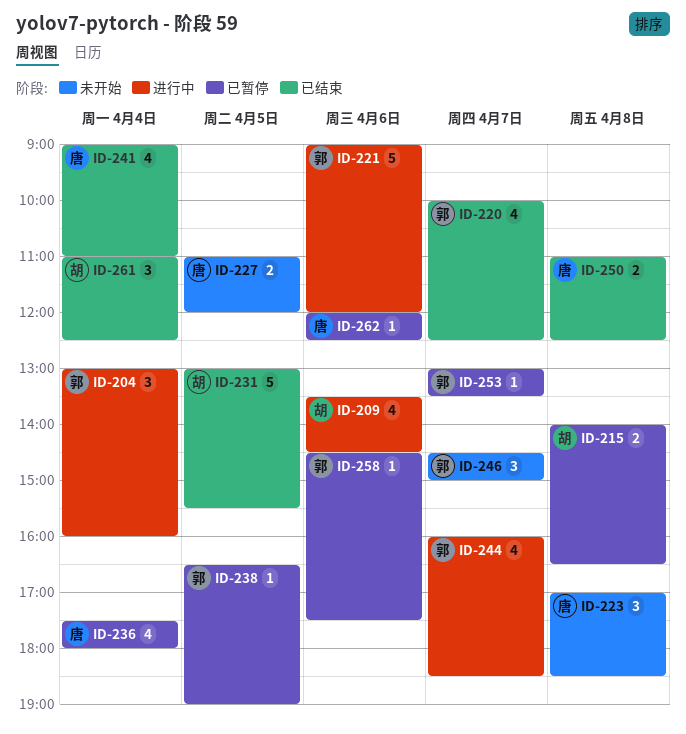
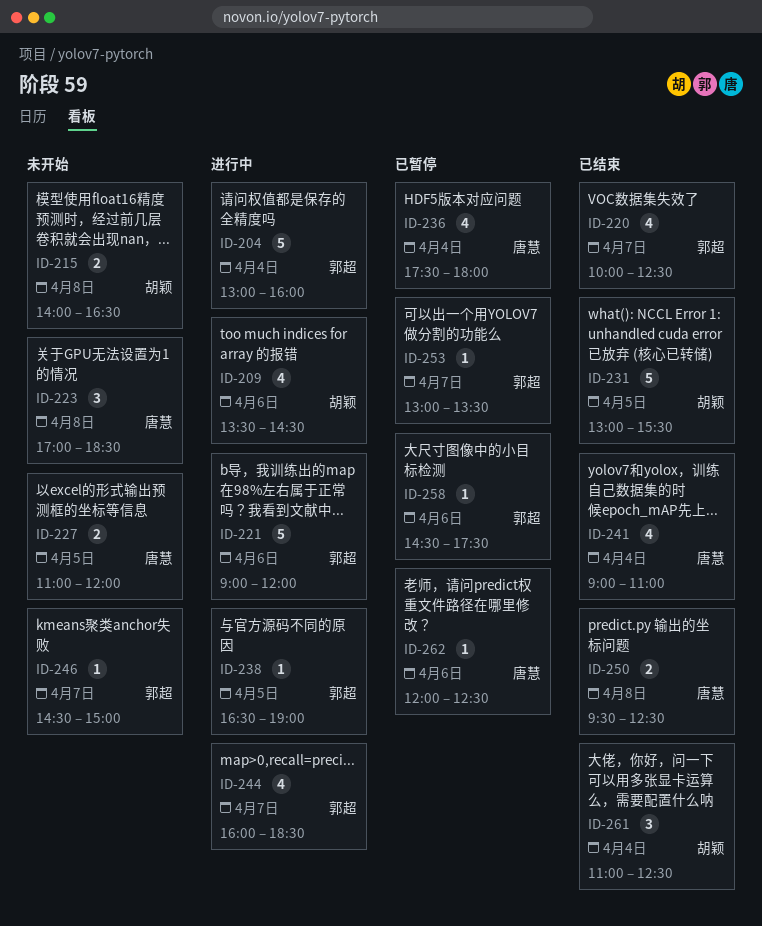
ID-204, estimate: 3 -> 5
ID-215, status: 已暂停 -> 未开始
ID-238, status: 已暂停 -> 进行中
ID-246, estimate: 3 -> 1
ID-250, begins: 11:00 -> 09:30

